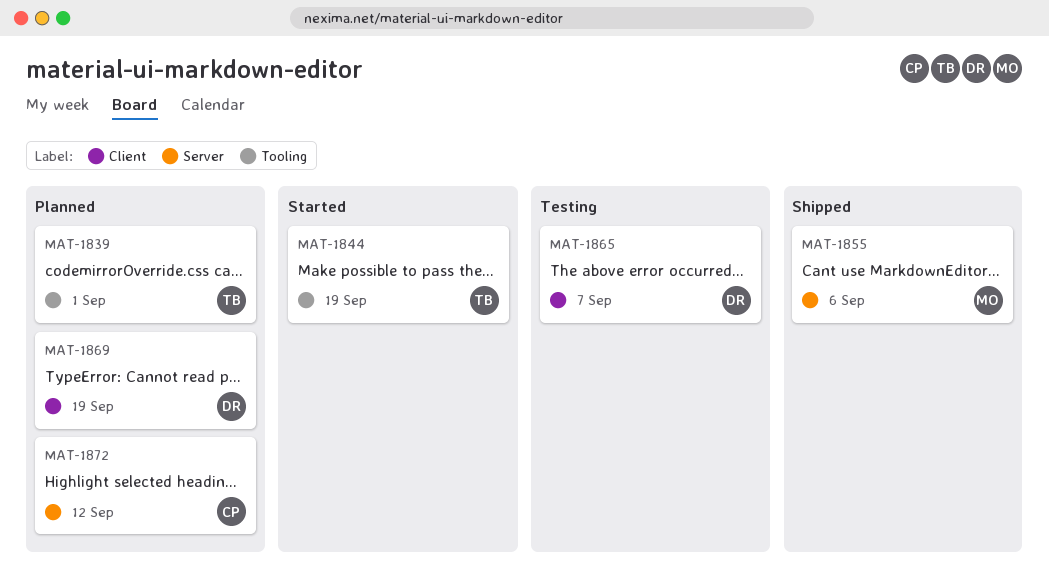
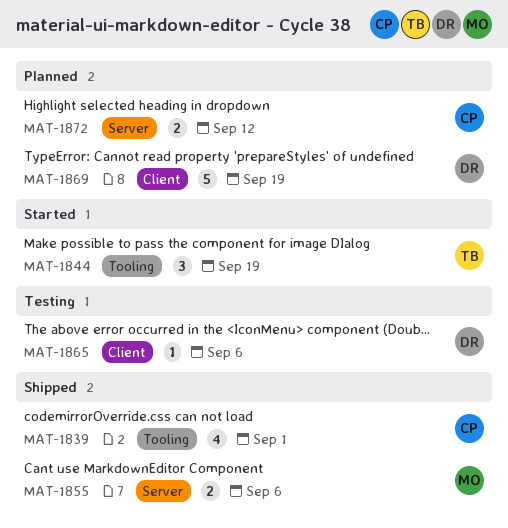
MAT-1839, status: Planned -> Shipped
MAT-1839, owner: TB -> CP
MAT-1865, due: Sep 7 -> Sep 6

